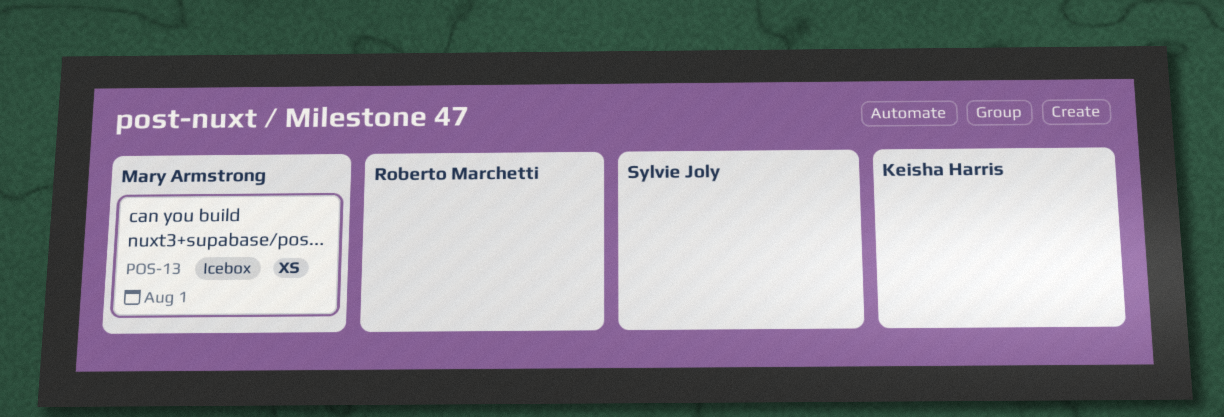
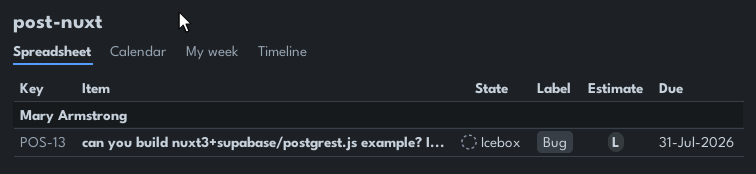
POS-13, estimate: XS -> L
POS-13, due: Aug 1 -> Jul 31

